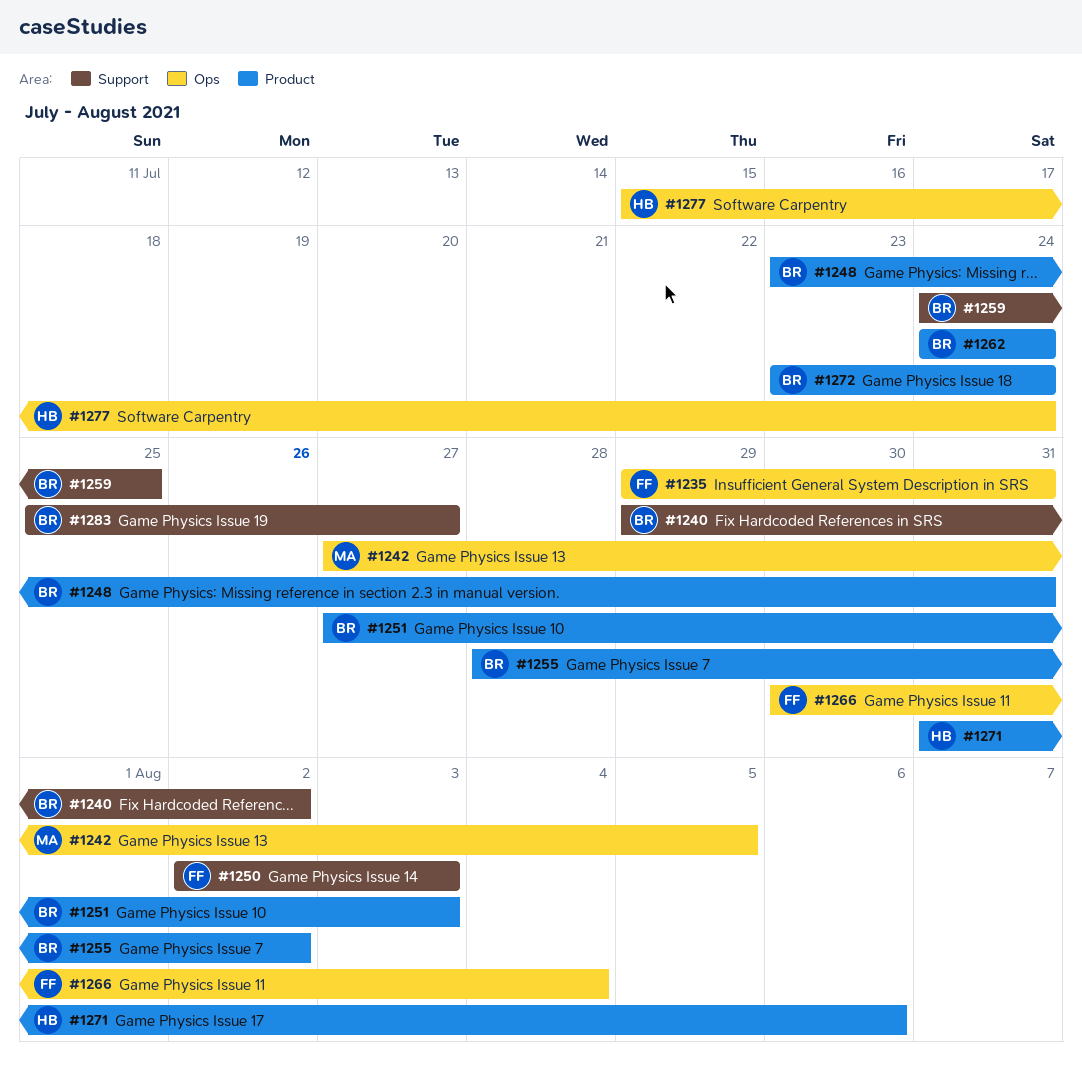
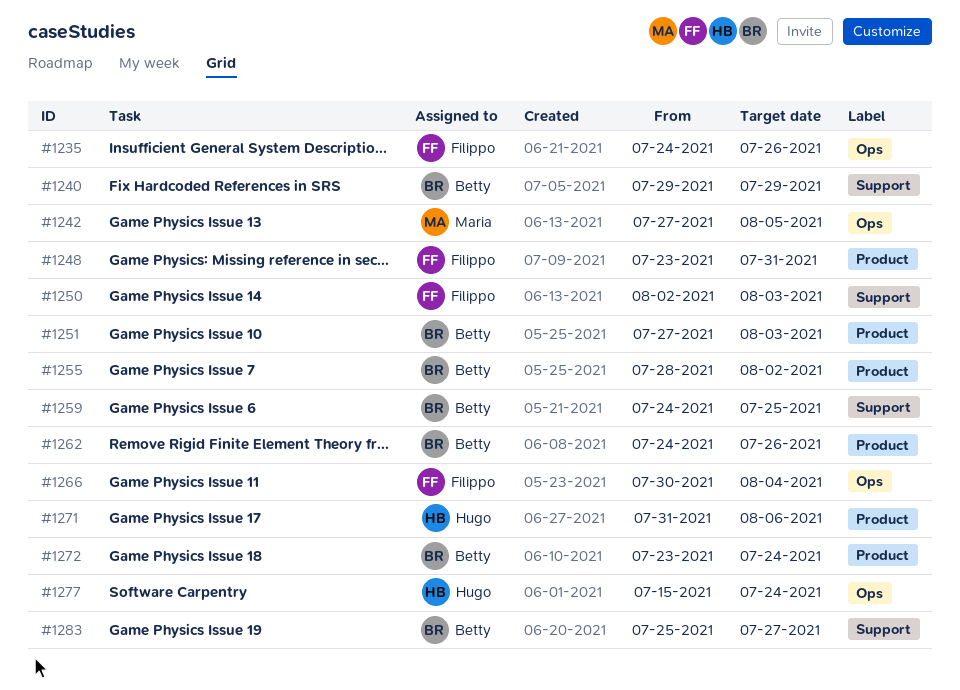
#1235, start: Jul 29 -> Jul 24
#1235, due: Jul 31 -> Jul 26
#1240, due: Aug 2 -> Jul 29
#1248, owner: Betty -> Filippo
#1262, due: Jul 24 -> Jul 26

